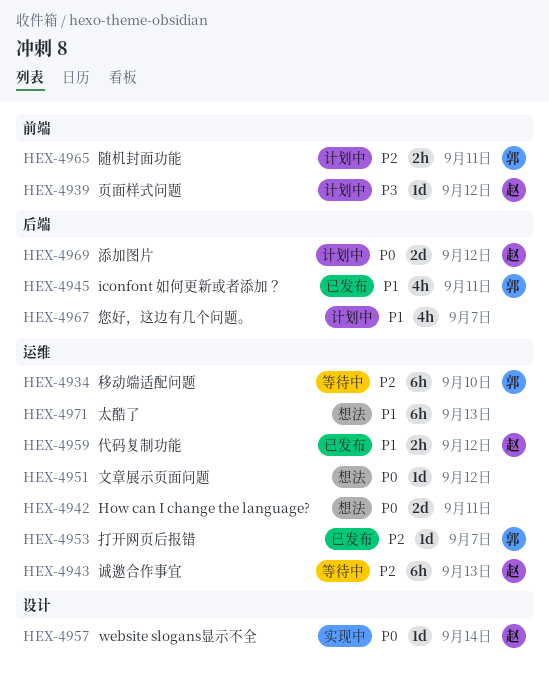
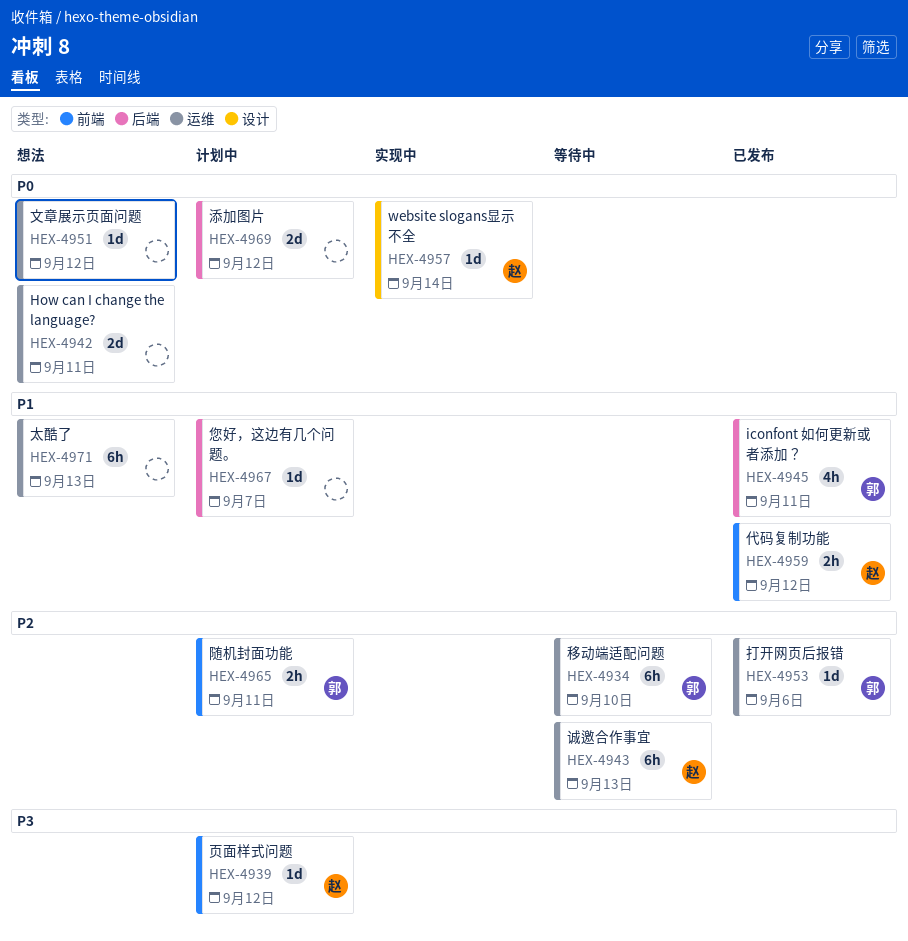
HEX-4953, due: Sep 7 -> Sep 6
HEX-4959, label: 运维 -> 前端
HEX-4967, estimate: 4h -> 1d
HEX-4969, owner: 赵 -> none

